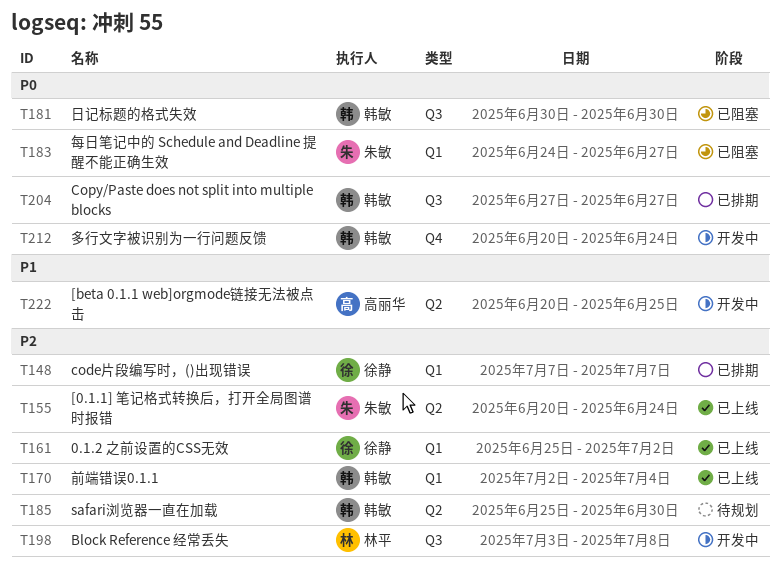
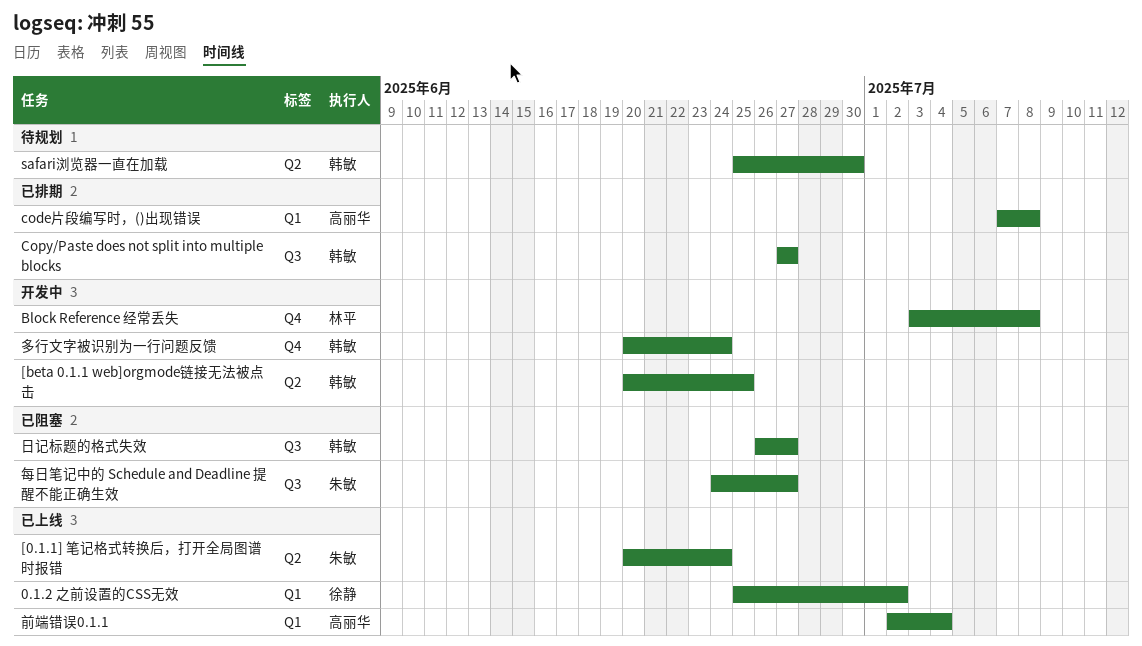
[beta 0.1.1 web]orgmode链接无法被点击, owner: 高丽华 -> 韩敏
Block Reference 经常丢失, label: Q3 -> Q4
code片段编写时，()出现错误, owner: 徐静 -> 高丽华
code片段编写时，()出现错误, due: Jul 7 -> Jul 8
前端错误0.1.1, owner: 韩敏 -> 高丽华
日记标题的格式失效, start: Jun 30 -> Jun 26
日记标题的格式失效, due: Jun 30 -> Jun 27
每日笔记中的 Schedule and Deadline 提醒不能正确生效, label: Q1 -> Q3

